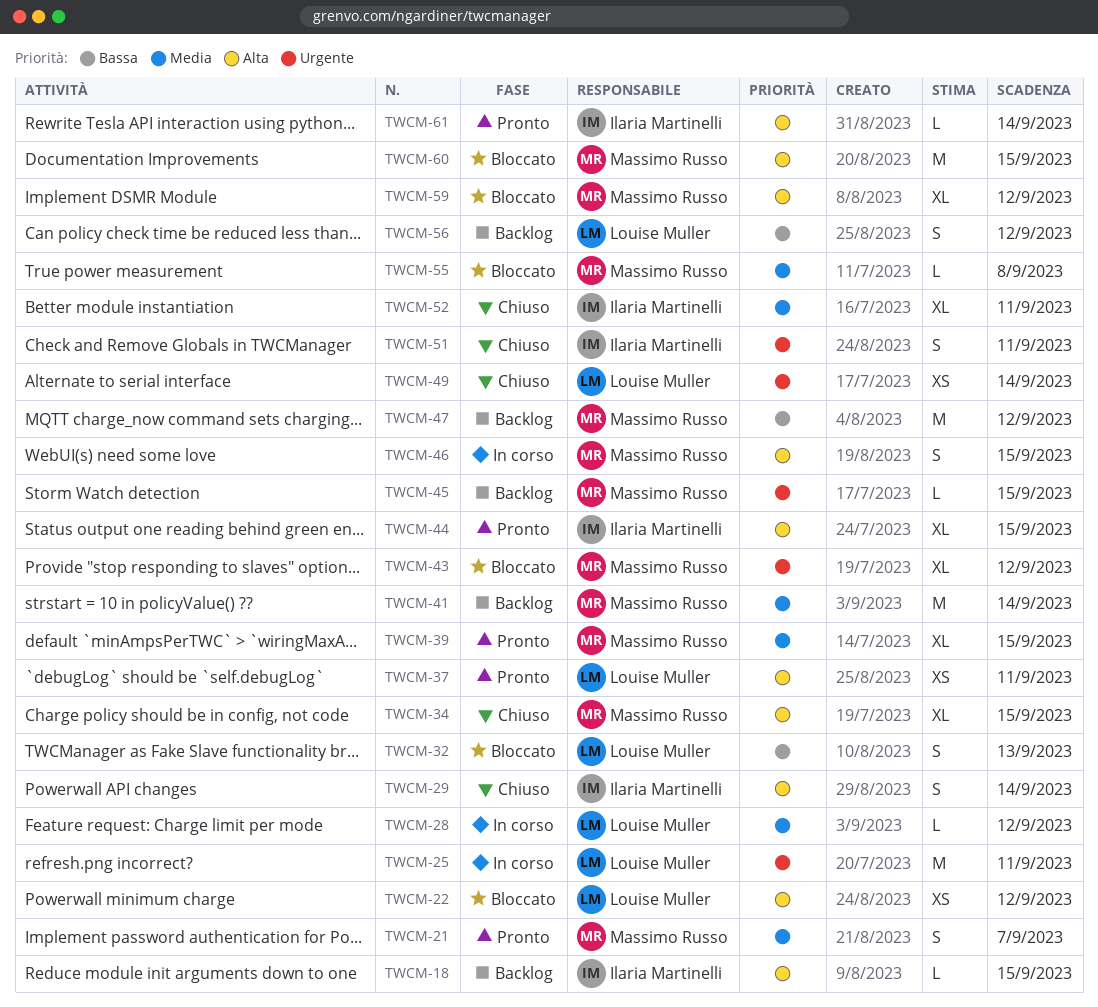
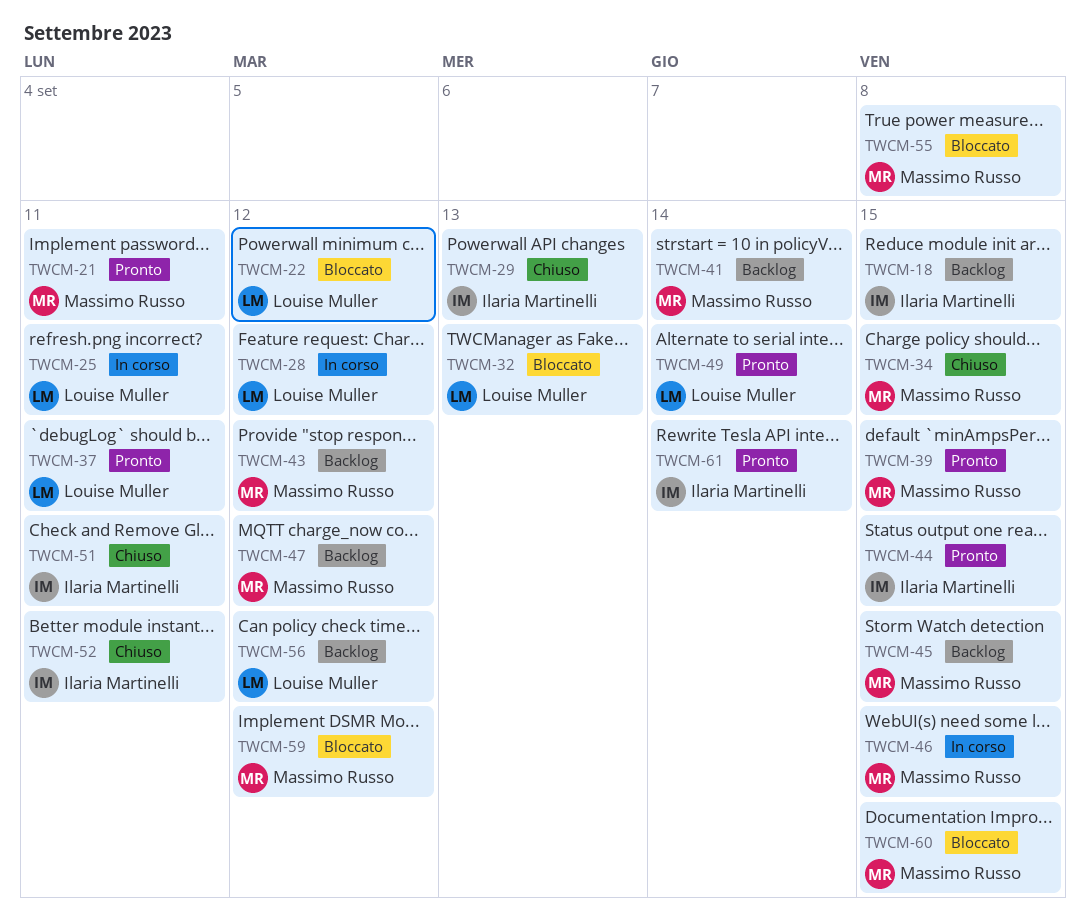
TWCM-21, due: Sep 7 -> Sep 11
TWCM-29, due: Sep 14 -> Sep 13
TWCM-43, status: Bloccato -> Backlog
TWCM-49, status: Chiuso -> Pronto

